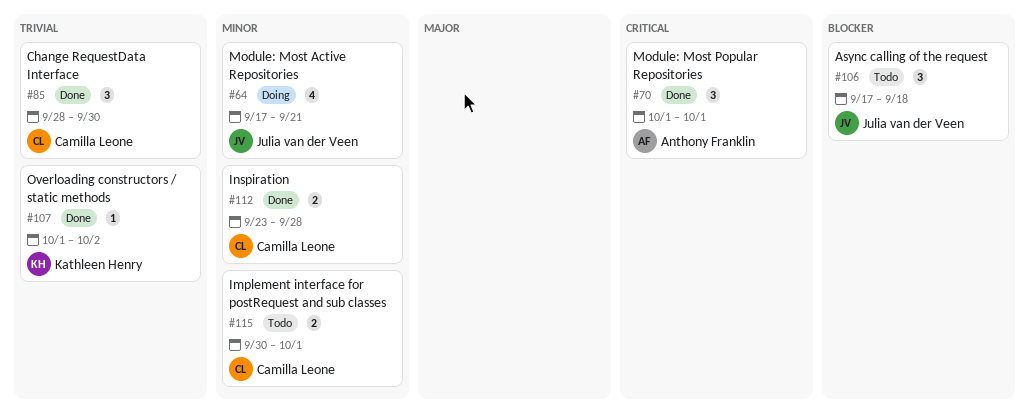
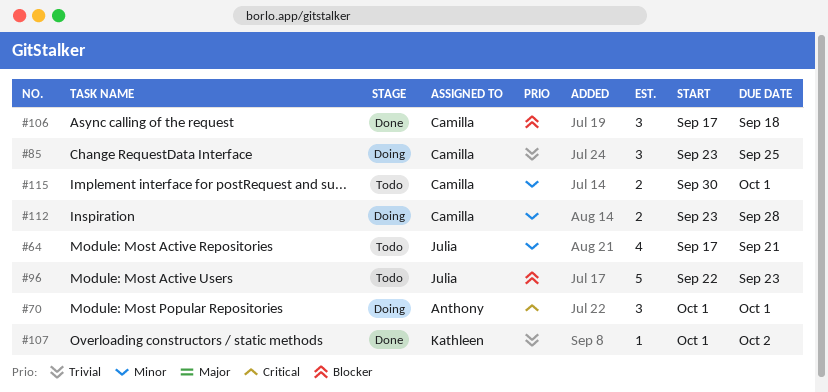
#64, status: Doing -> Todo
#70, status: Done -> Doing
#85, status: Done -> Doing
#85, start: Sep 28 -> Sep 23
#85, due: Sep 30 -> Sep 25
#96: none -> present
#106, status: Todo -> Done
#106, owner: Julia van der Veen -> Camilla Leone
#112, status: Done -> Doing

